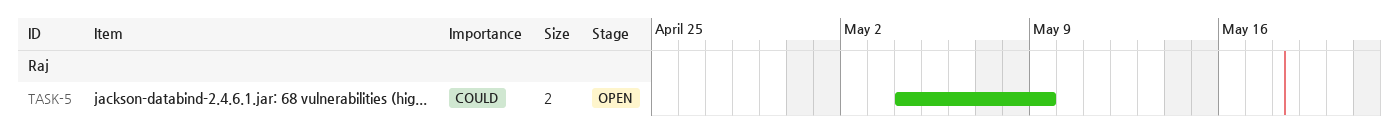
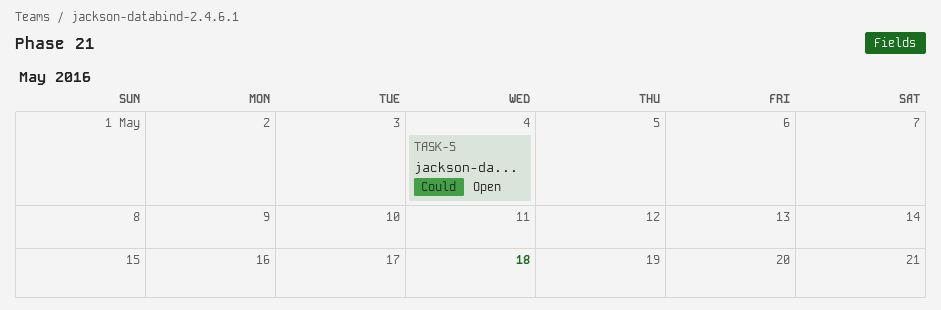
TASK-5, due: May 9 -> May 4

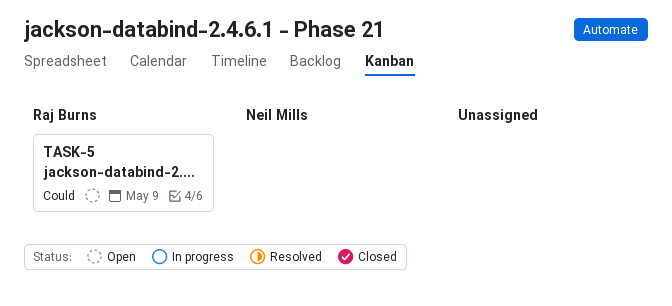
TASK-5, due: May 4 -> May 9

